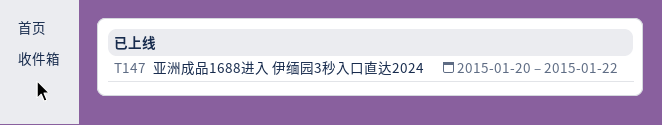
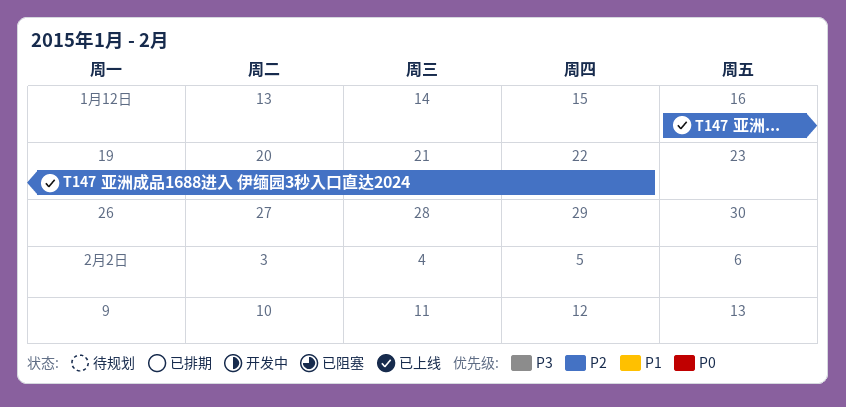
T147, start: Jan 20 -> Jan 16

